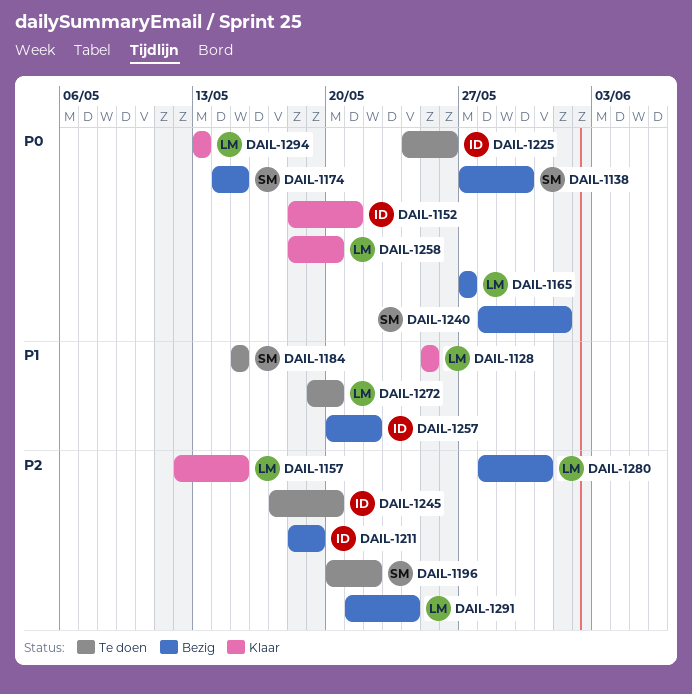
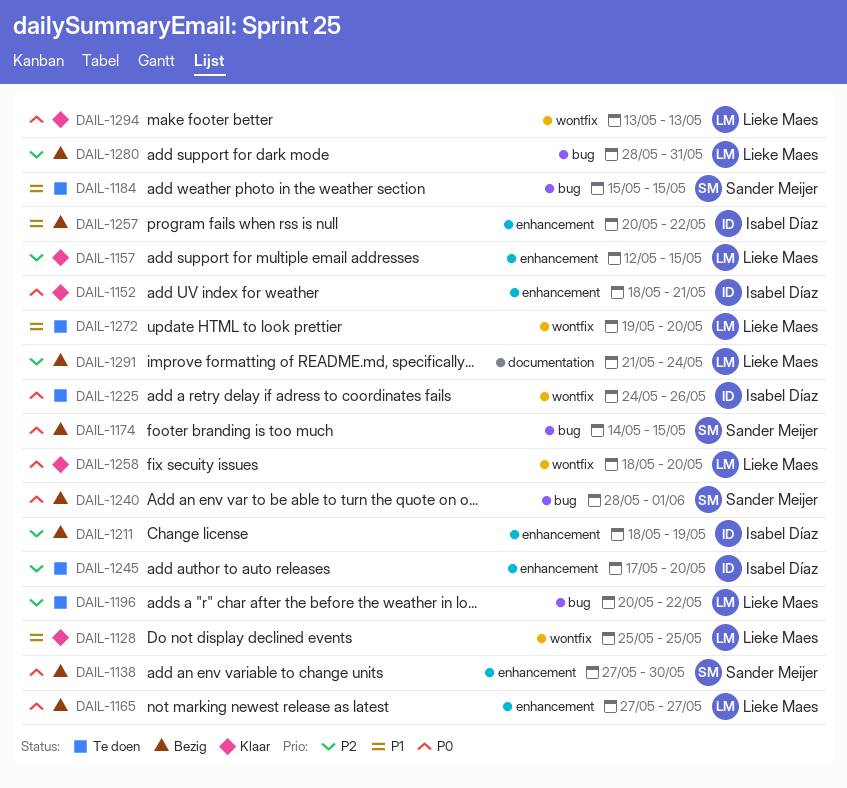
DAIL-1196, owner: Sander Meijer -> Lieke Maes

